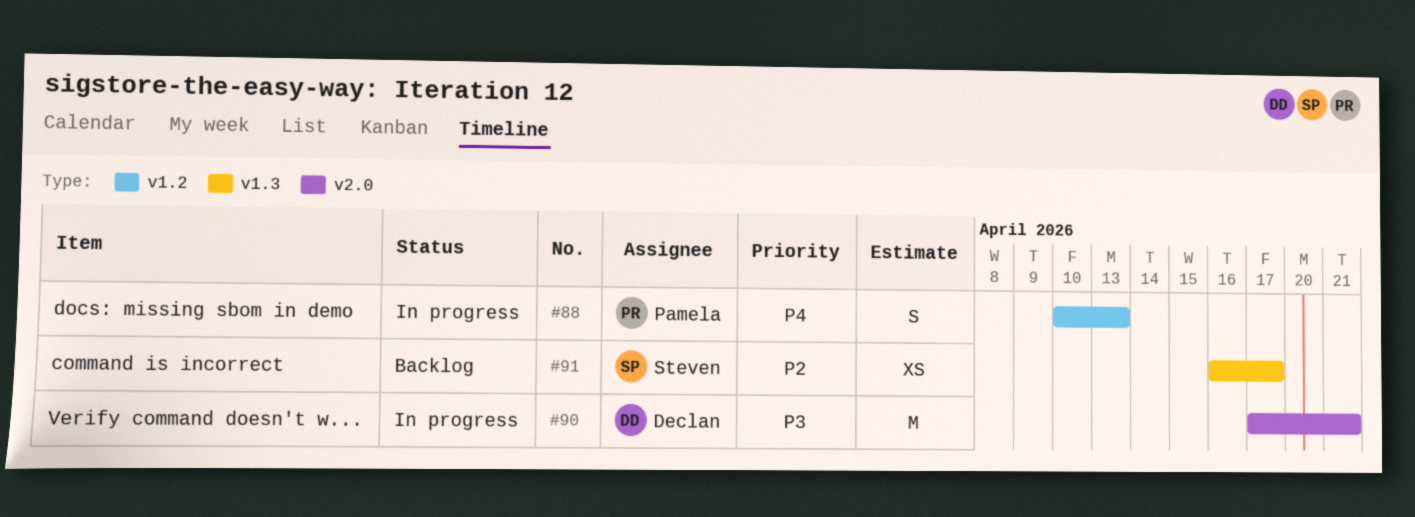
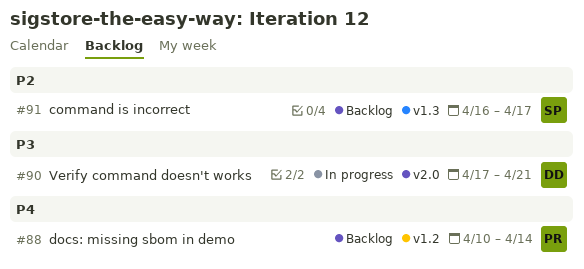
#88, status: In progress -> Backlog
#88, due: Apr 13 -> Apr 14

